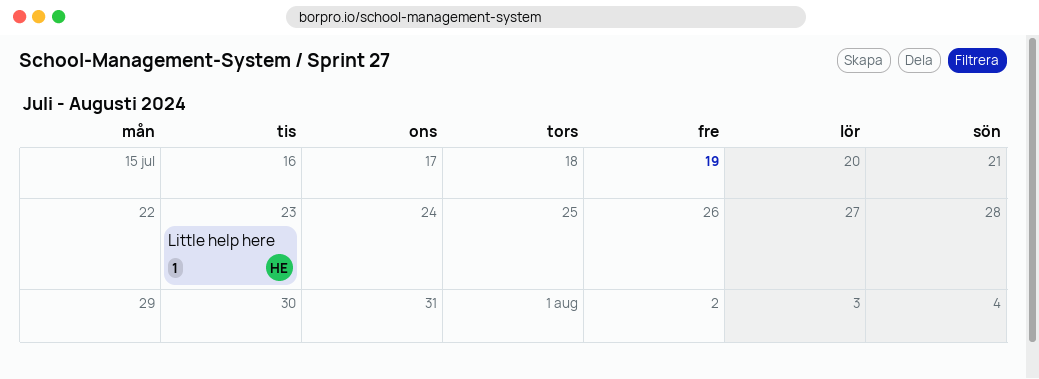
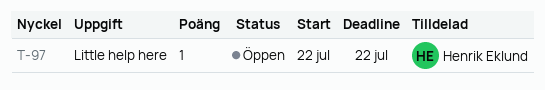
Little help here, due: Jul 23 -> Jul 22

